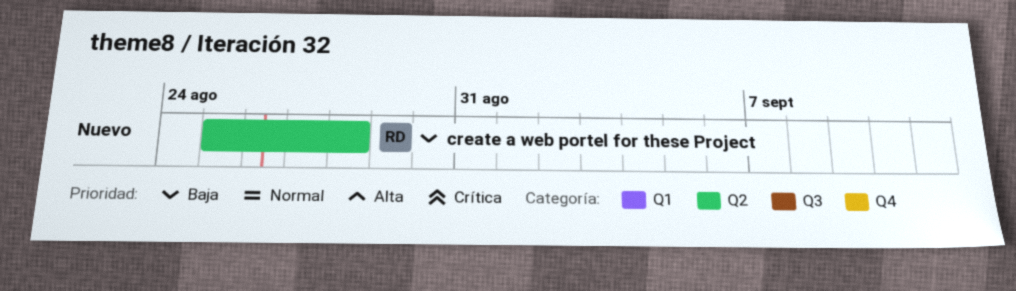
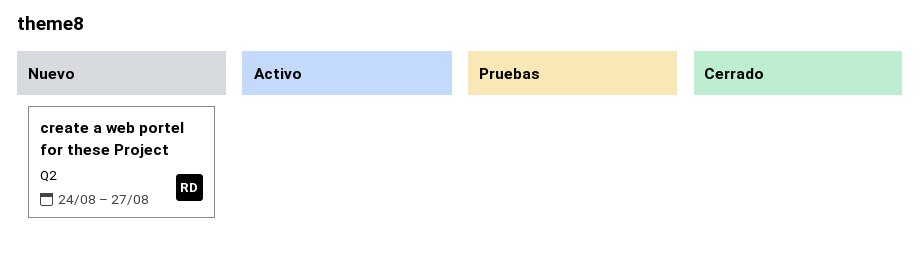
create a web portel for these Project, start: Aug 25 -> Aug 24
create a web portel for these Project, due: Aug 28 -> Aug 27

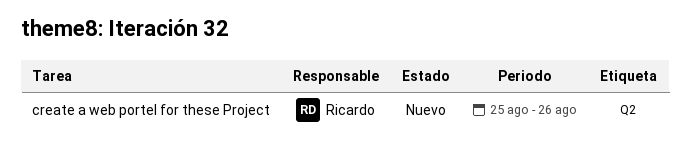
create a web portel for these Project, start: Aug 24 -> Aug 25
create a web portel for these Project, due: Aug 27 -> Aug 26

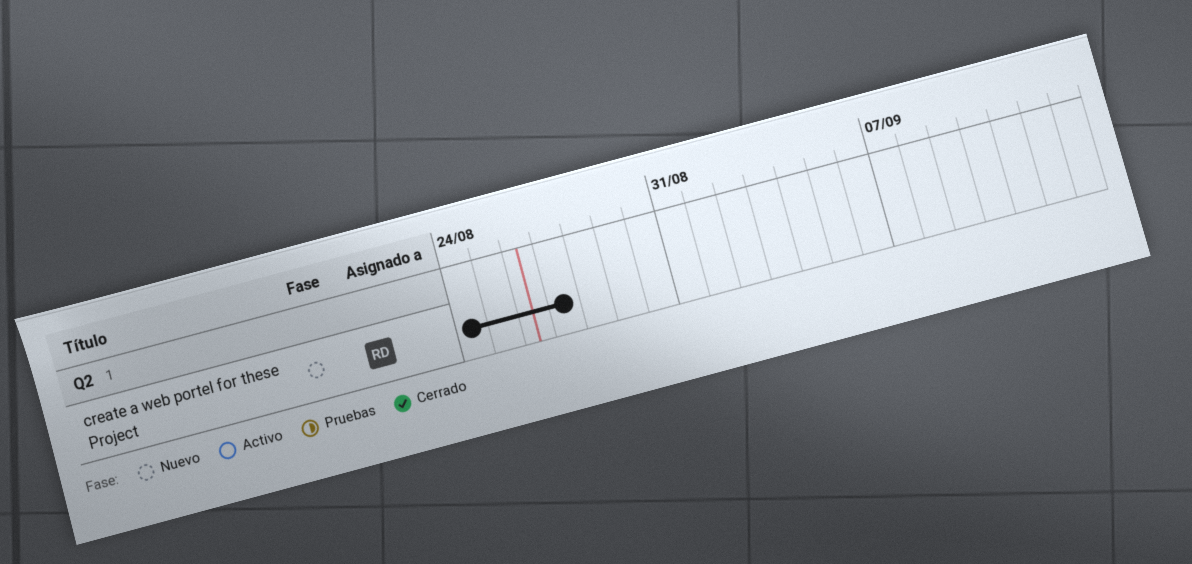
create a web portel for these Project, start: Aug 25 -> Aug 24
create a web portel for these Project, due: Aug 26 -> Aug 27

